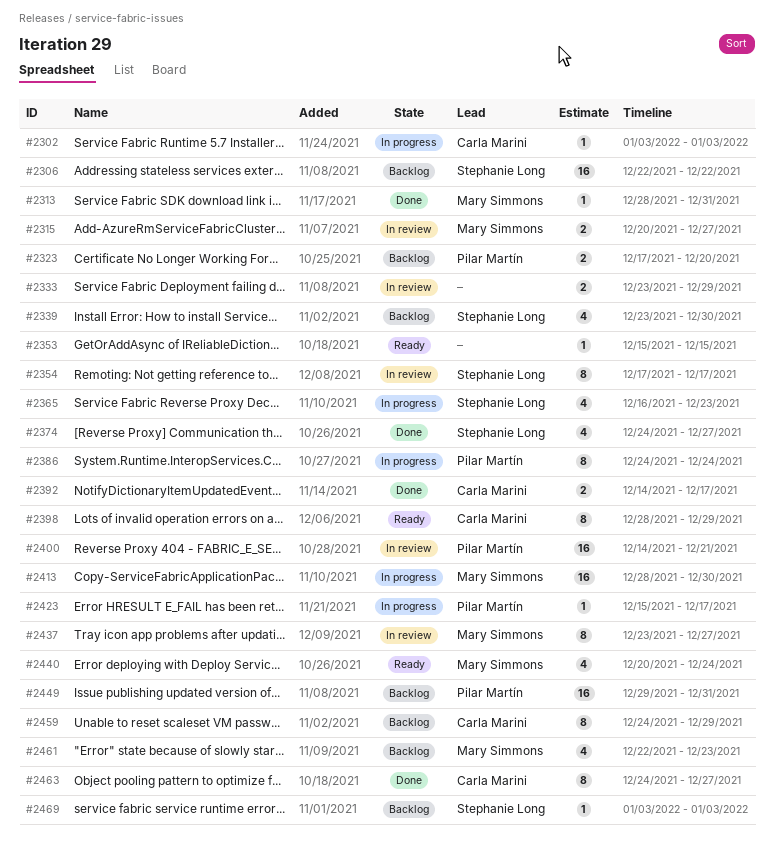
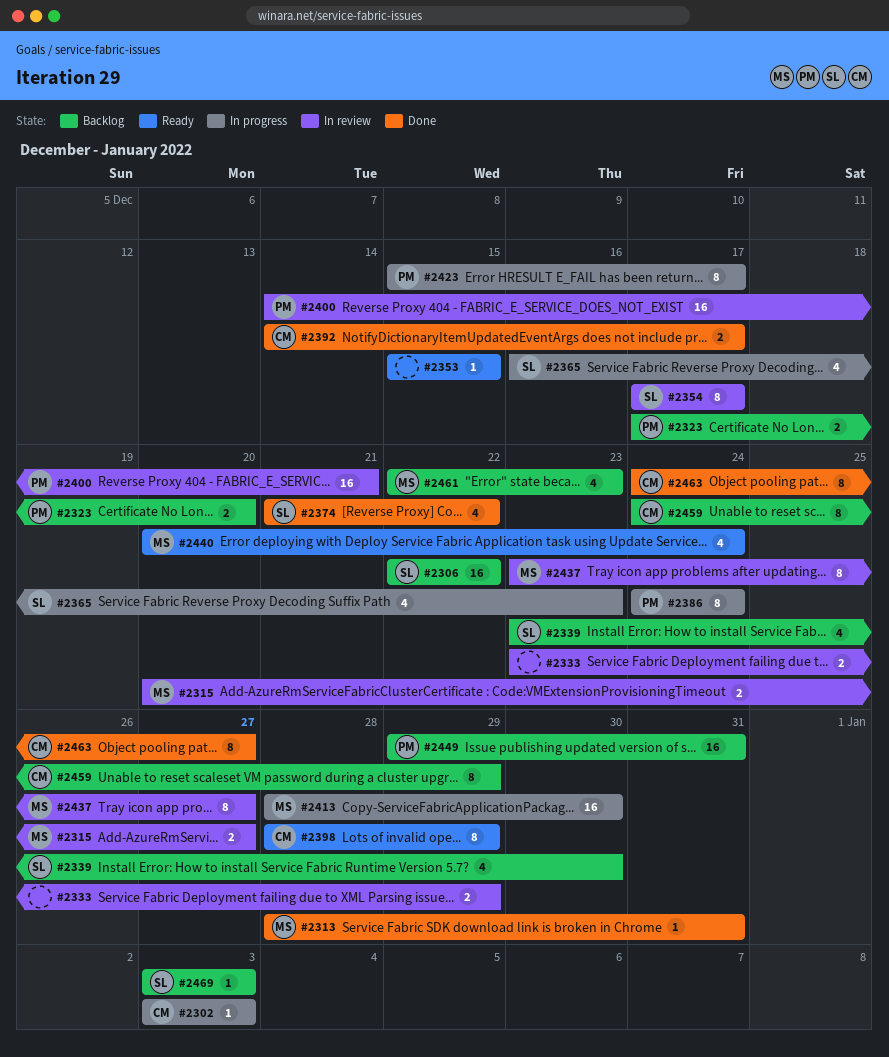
#2374, start: Dec 24 -> Dec 21
#2374, due: Dec 27 -> Dec 22
#2423, estimate: 1 -> 8

